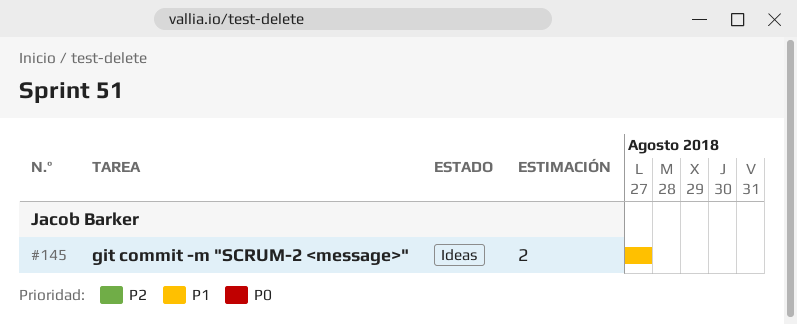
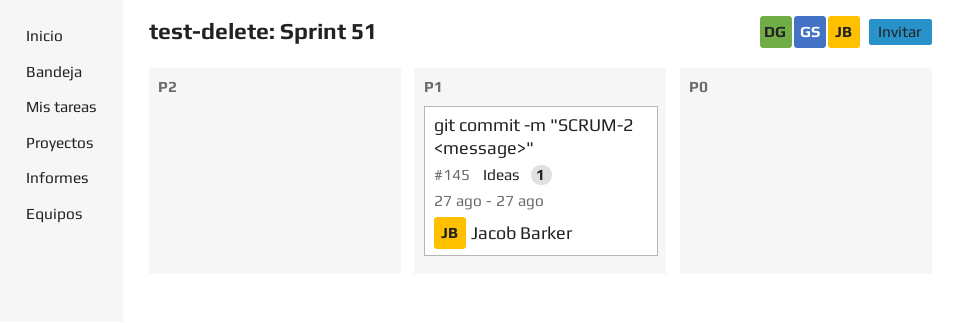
#145, estimate: 2 -> 1

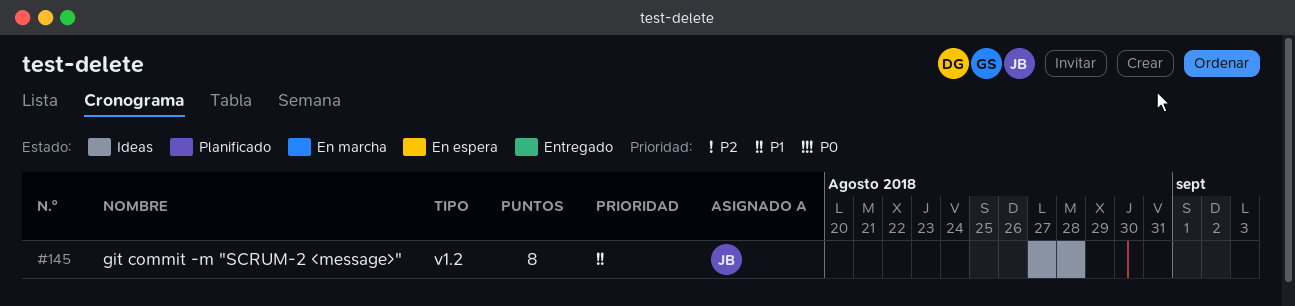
#145, estimate: 1 -> 8
#145, due: Aug 27 -> Aug 28

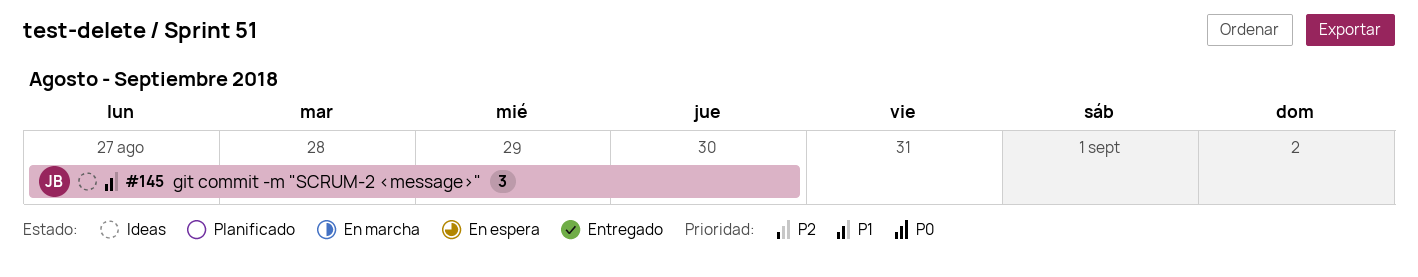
#145, estimate: 8 -> 3
#145, due: Aug 28 -> Aug 30

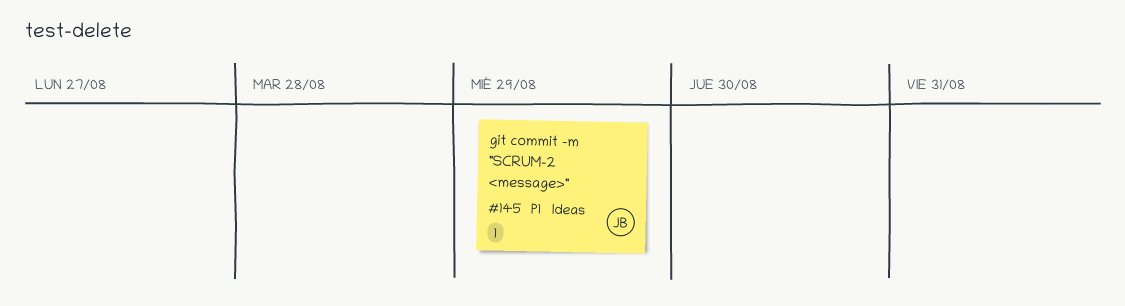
#145, estimate: 3 -> 1
#145, due: Aug 30 -> Aug 29

